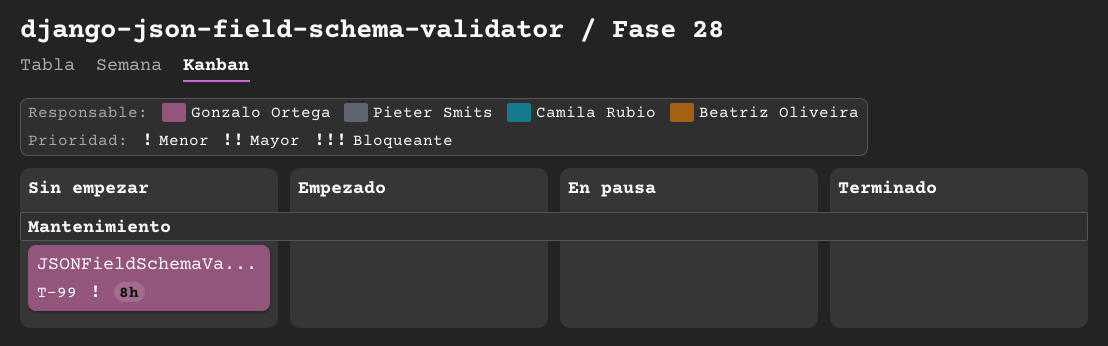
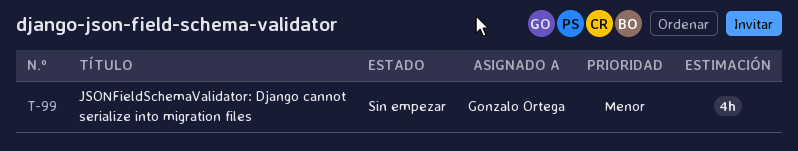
T-99, estimate: 8h -> 4h

